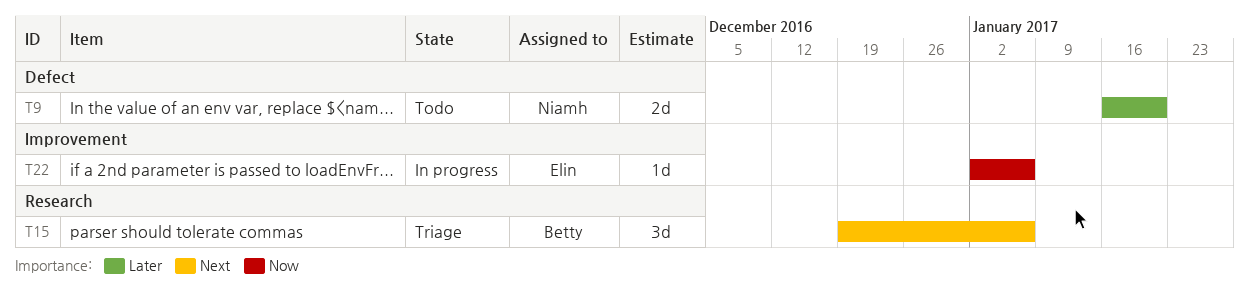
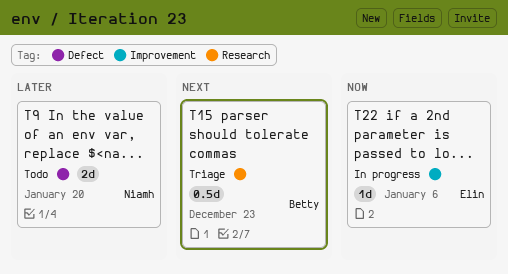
T15, estimate: 3d -> 0.5d
T15, due: Jan 6 -> Dec 23

